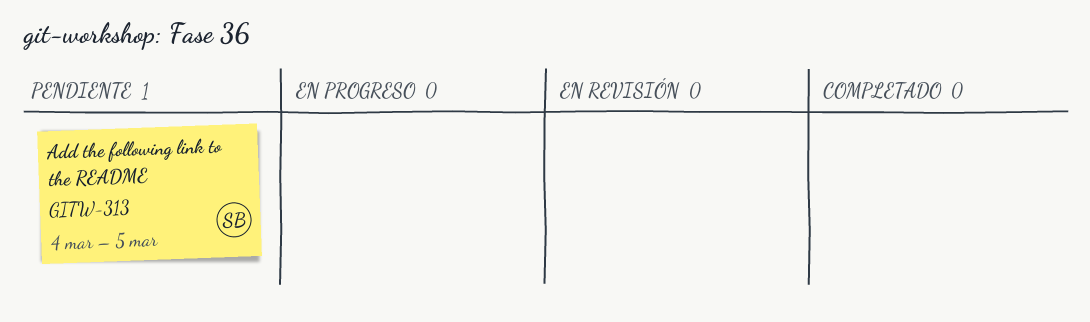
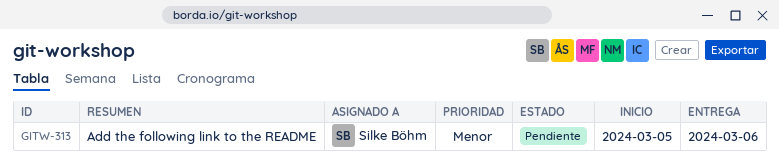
GITW-313, start: Mar 4 -> Mar 5
GITW-313, due: Mar 5 -> Mar 6

